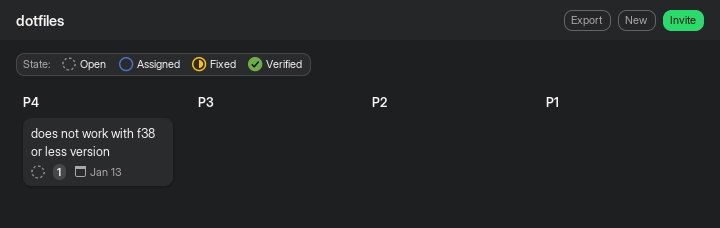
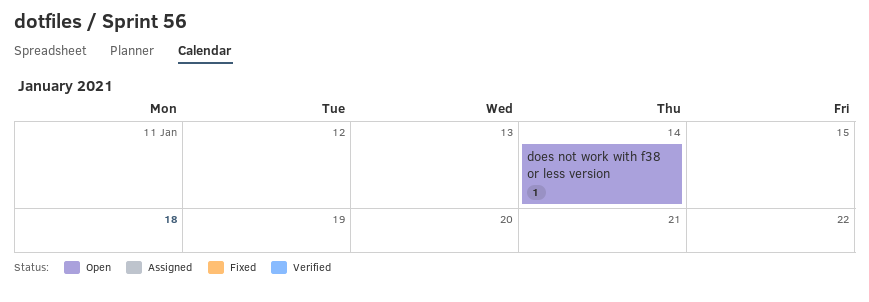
does not work with f38 or less version, due: Jan 13 -> Jan 14

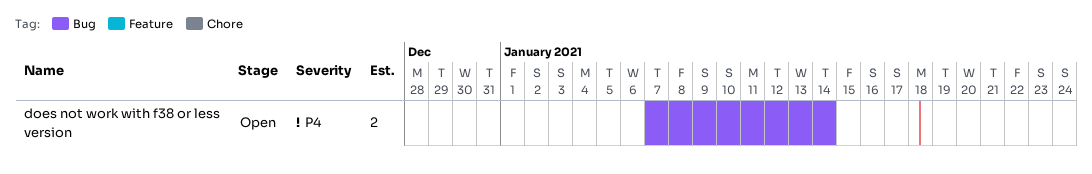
does not work with f38 or less version, estimate: 1 -> 2

